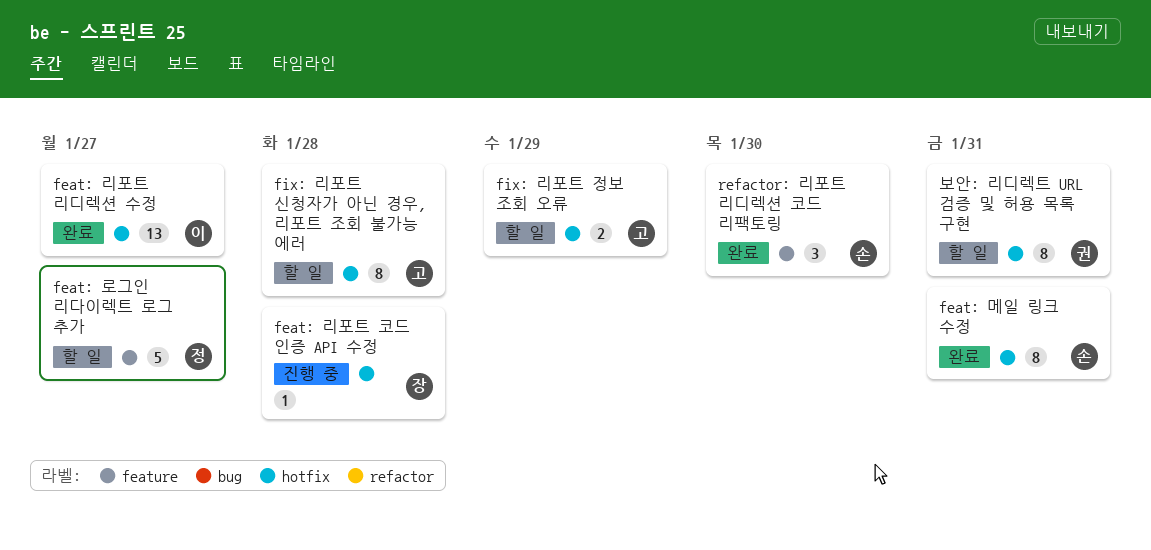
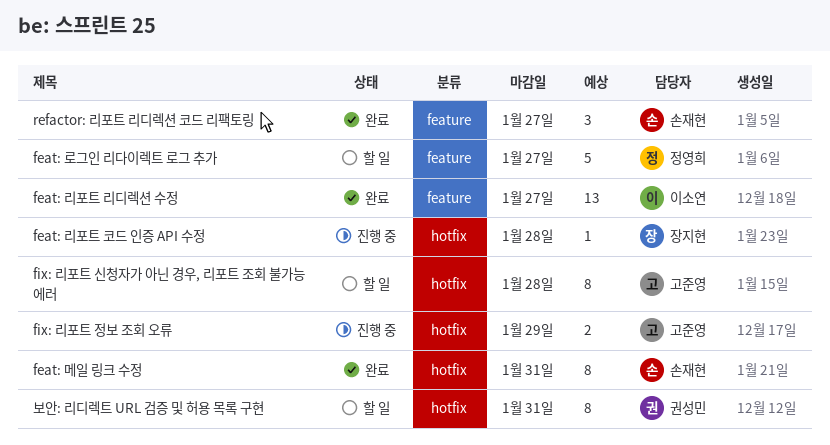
feat: 리포트 리디렉션 수정, label: hotfix -> feature
fix: 리포트 정보 조회 오류, status: 할 일 -> 진행 중
refactor: 리포트 리디렉션 코드 리팩토링, due: Jan 30 -> Jan 27

